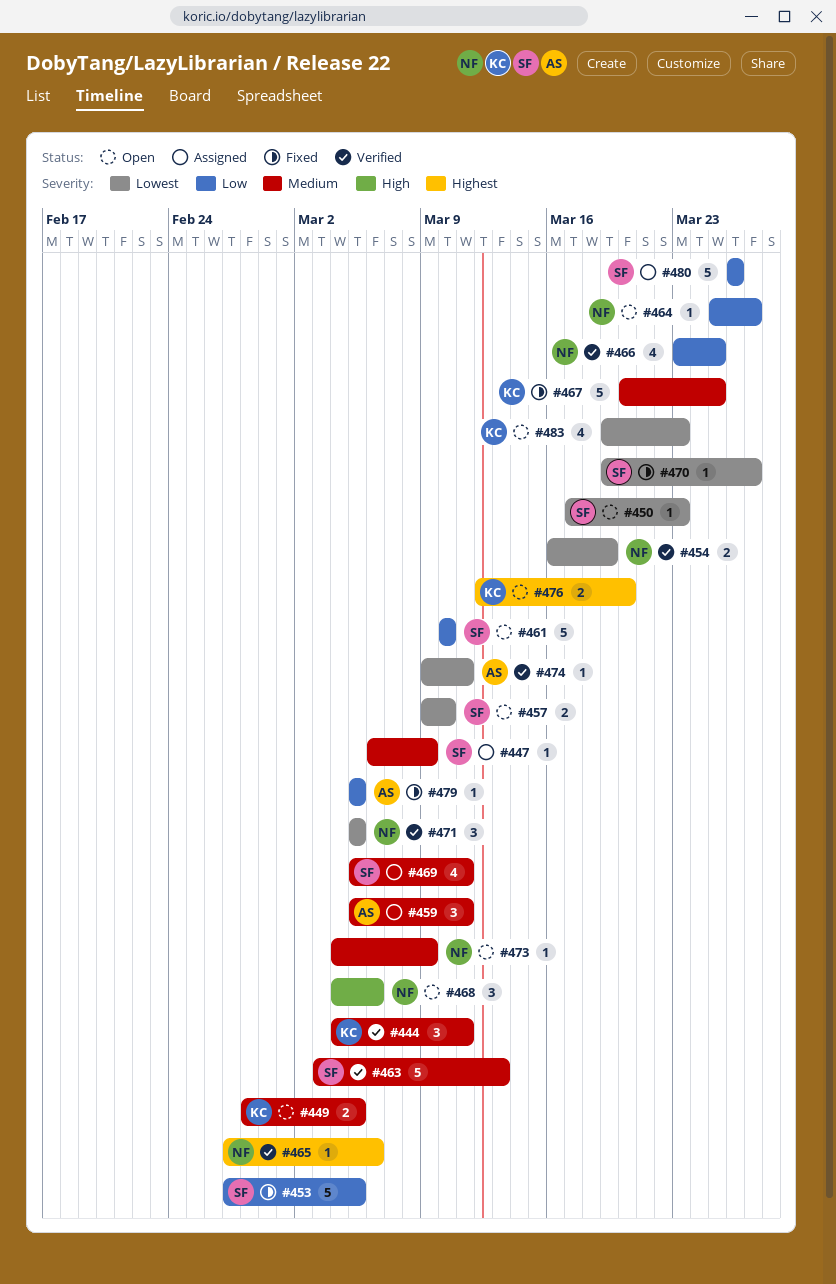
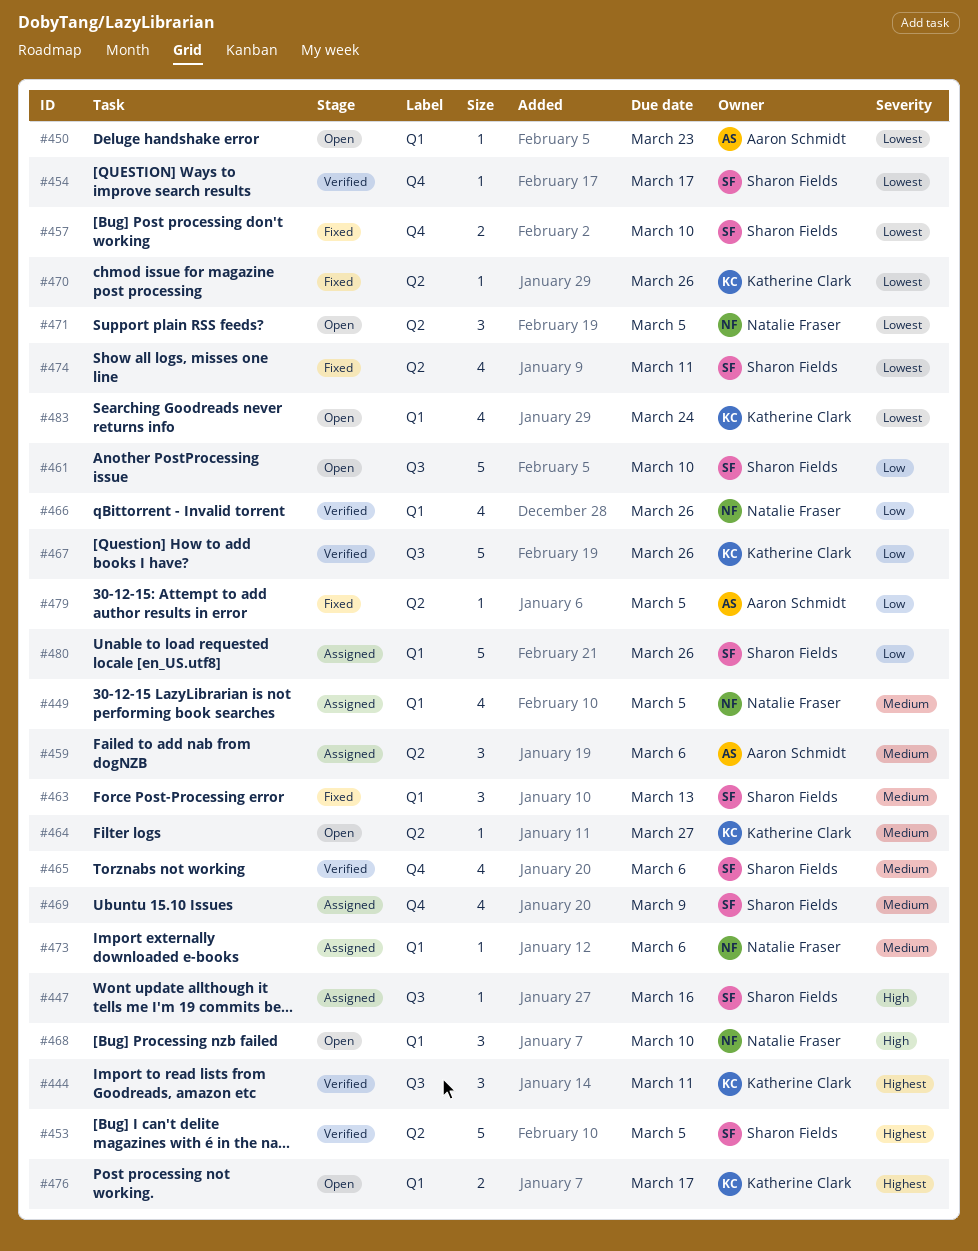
#444, priority: Medium -> Highest
#447, priority: Medium -> High
#447, due: Mar 9 -> Mar 16
#449, status: Open -> Assigned
#449, owner: Katherine Clark -> Natalie Fraser
#449, estimate: 2 -> 4
#450, owner: Sharon Fields -> Aaron Schmidt
#453, status: Fixed -> Verified
#453, priority: Low -> Highest
#454, owner: Natalie Fraser -> Sharon Fields
#454, estimate: 2 -> 1
#454, due: Mar 19 -> Mar 17
#457, status: Open -> Fixed
#459, due: Mar 11 -> Mar 6
#463, status: Verified -> Fixed
#463, estimate: 5 -> 3
#464, owner: Natalie Fraser -> Katherine Clark
#464, priority: Low -> Medium
#465, owner: Natalie Fraser -> Sharon Fields
#465, priority: Highest -> Medium
#465, estimate: 1 -> 4
#466, due: Mar 25 -> Mar 26
#467, status: Fixed -> Verified
#467, priority: Medium -> Low
#467, due: Mar 25 -> Mar 26
#468, due: Mar 6 -> Mar 10
#469, due: Mar 11 -> Mar 9
#470, owner: Sharon Fields -> Katherine Clark
#470, due: Mar 27 -> Mar 26
#471, status: Verified -> Open
#473, status: Open -> Assigned
#473, due: Mar 9 -> Mar 6
#474, status: Verified -> Fixed
#474, owner: Aaron Schmidt -> Sharon Fields
#474, estimate: 1 -> 4
#476, due: Mar 20 -> Mar 17
#483, due: Mar 23 -> Mar 24

